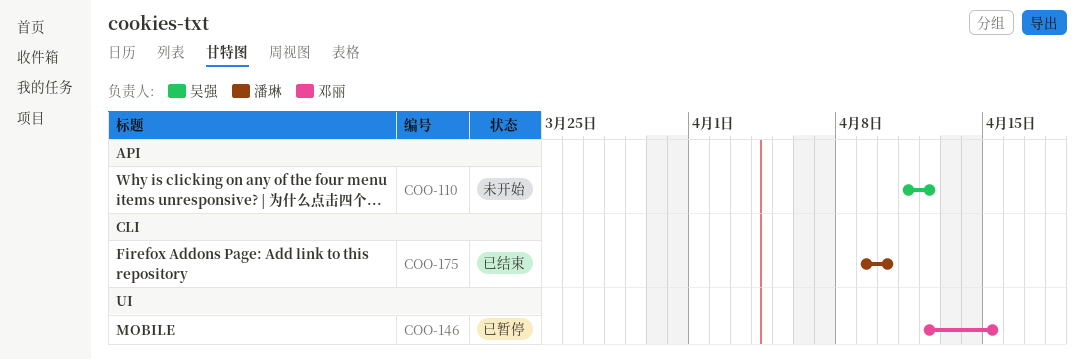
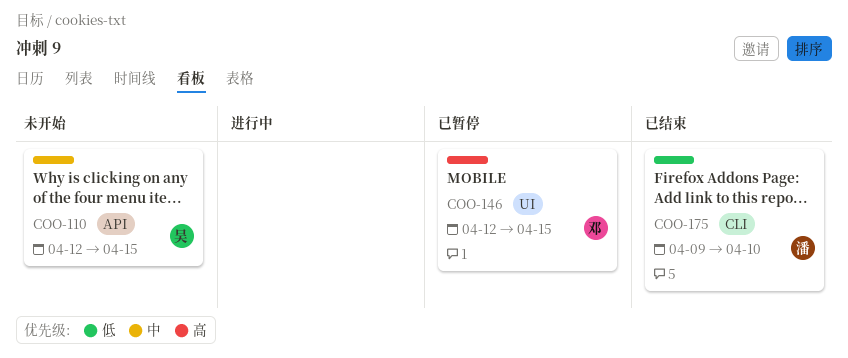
COO-110, start: Apr 11 -> Apr 12
COO-110, due: Apr 12 -> Apr 15

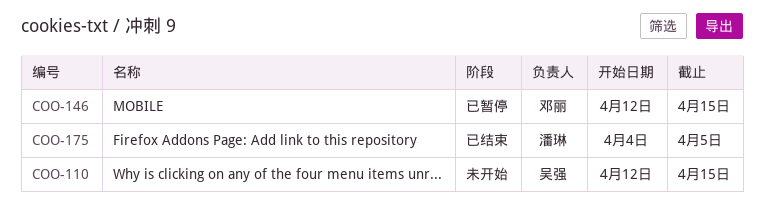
COO-175, start: Apr 9 -> Apr 4
COO-175, due: Apr 10 -> Apr 5

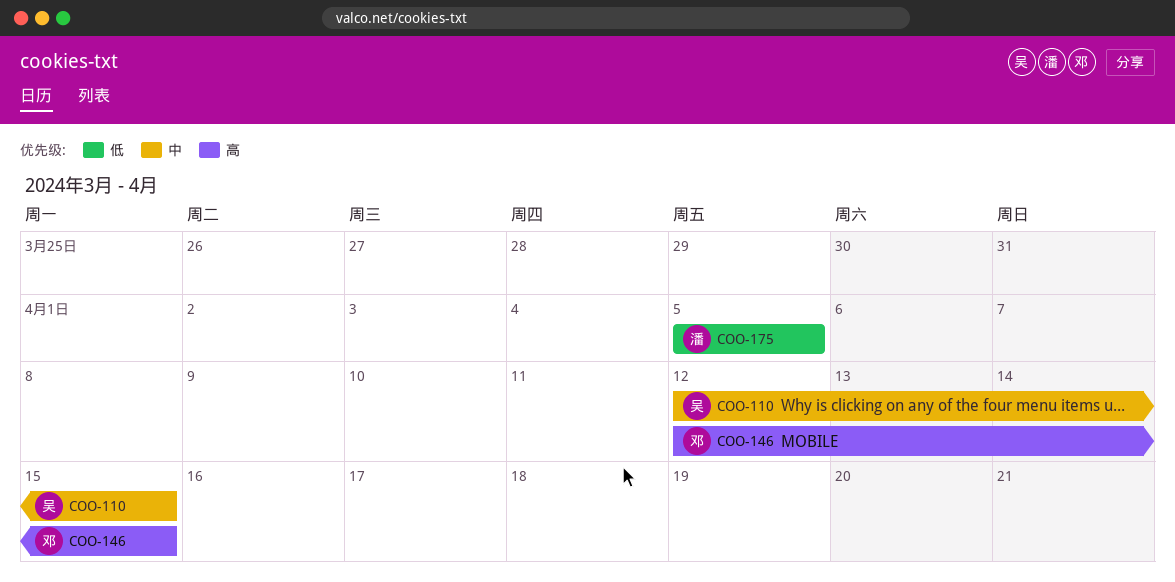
COO-175, start: Apr 4 -> Apr 5

